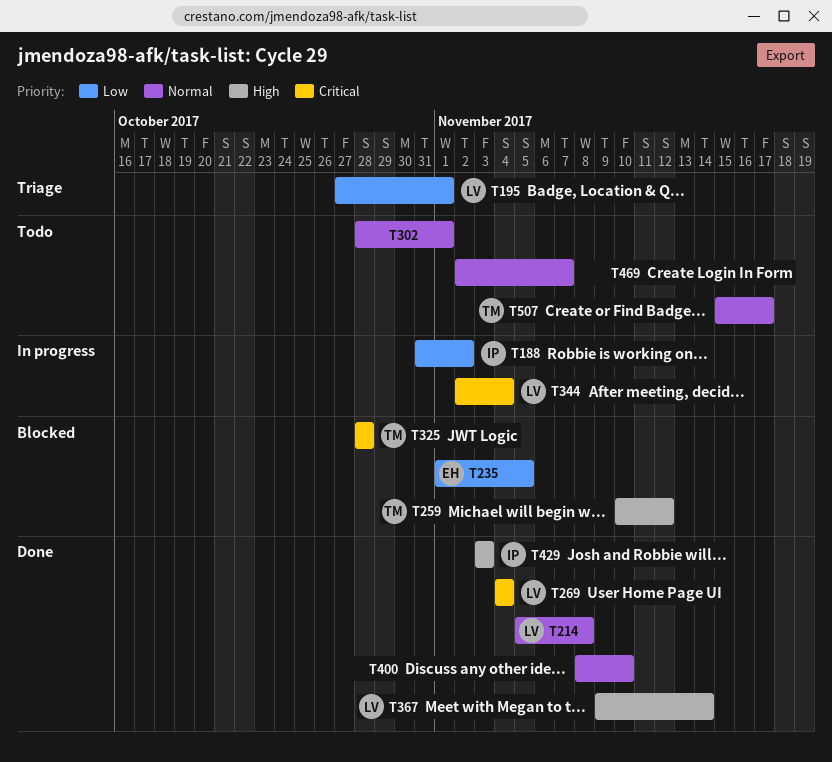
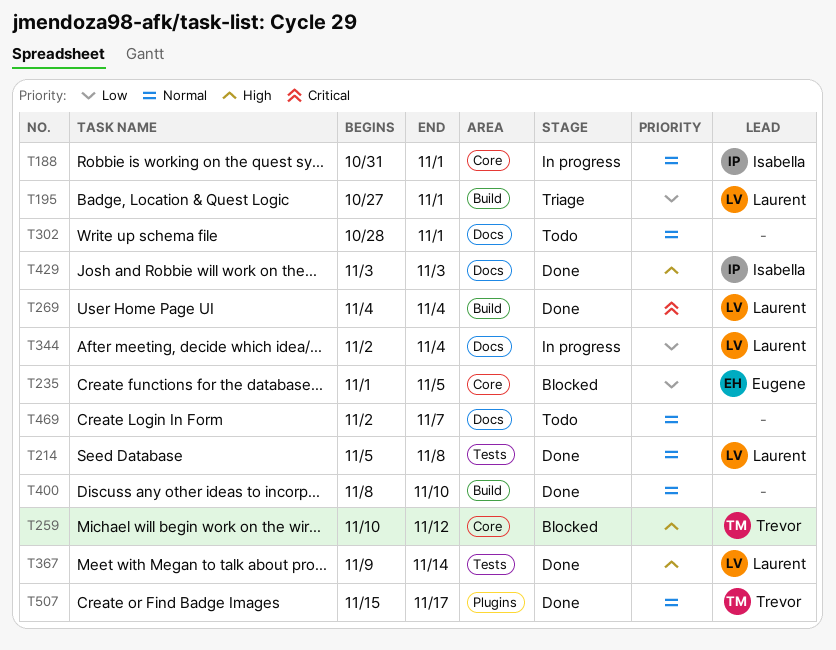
T188, priority: Low -> Normal
T188, due: Nov 2 -> Nov 1
T325: present -> none
T344, priority: Critical -> Low
T507, status: Todo -> Done

